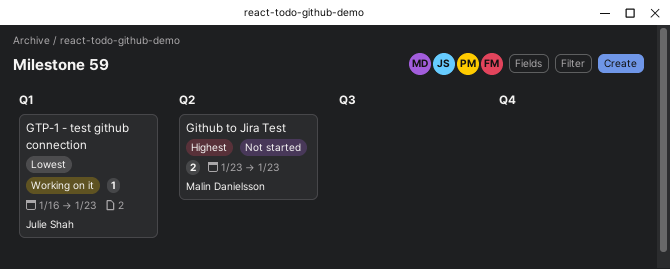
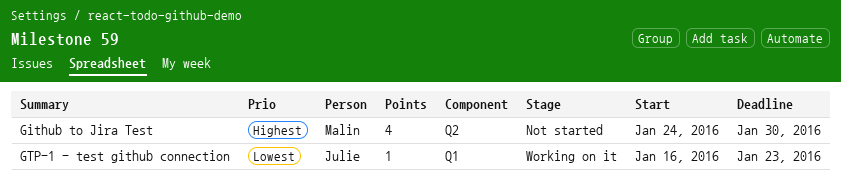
Github to Jira Test, estimate: 2 -> 4
Github to Jira Test, start: Jan 23 -> Jan 24
Github to Jira Test, due: Jan 23 -> Jan 30

